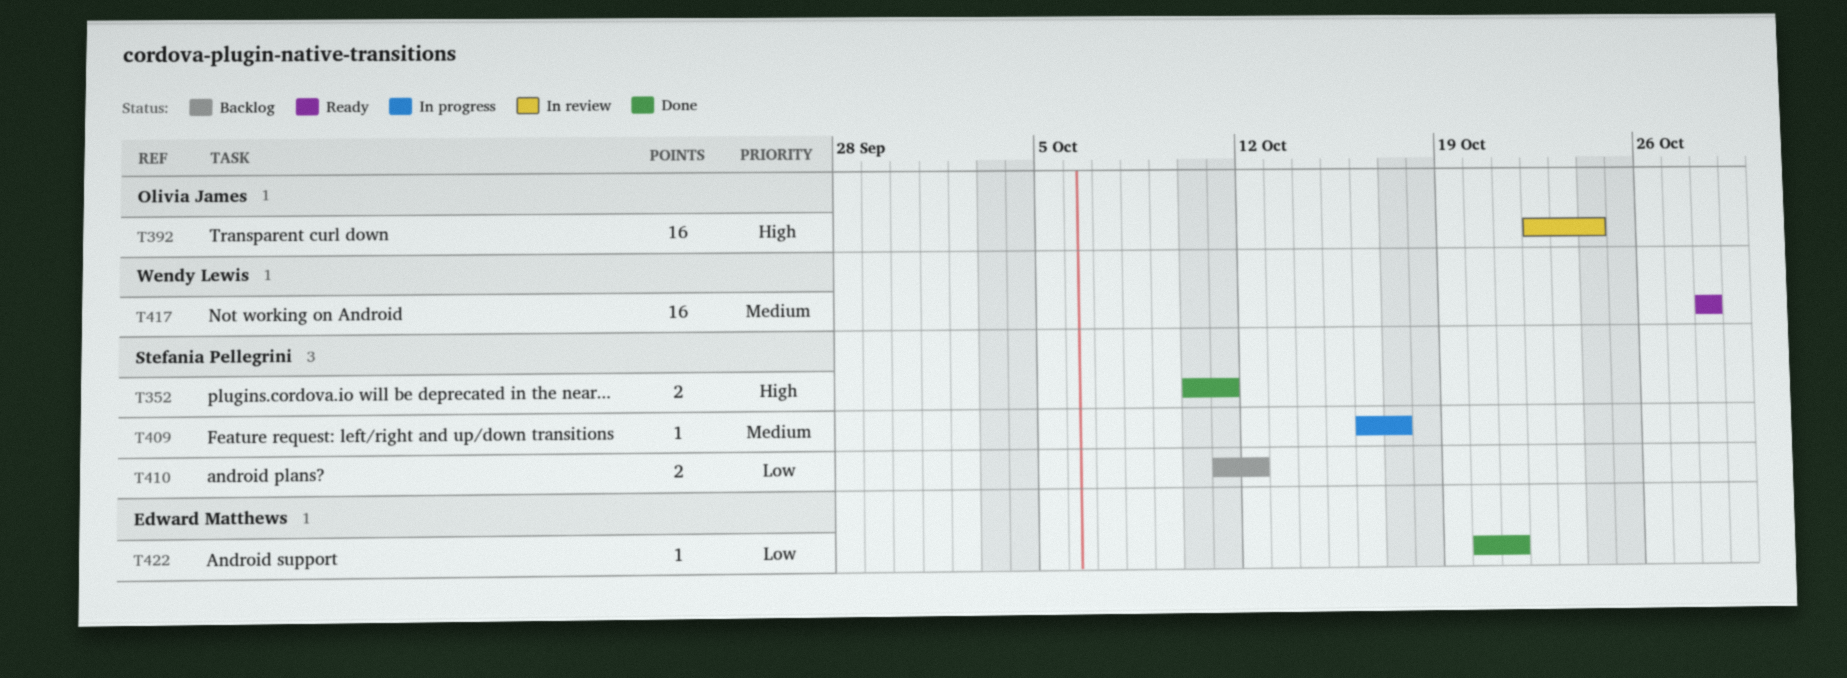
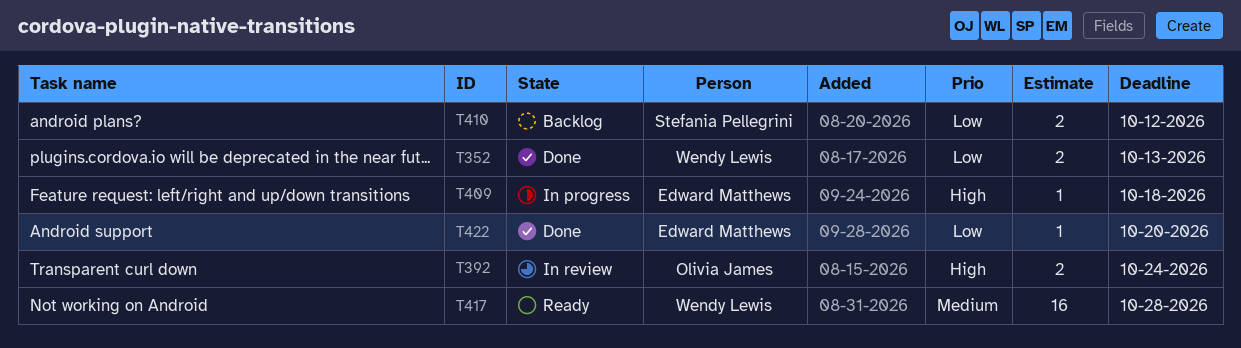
T352, owner: Stefania Pellegrini -> Wendy Lewis
T352, priority: High -> Low
T352, due: Oct 11 -> Oct 13
T392, estimate: 16 -> 2
T409, owner: Stefania Pellegrini -> Edward Matthews
T409, priority: Medium -> High
T409, due: Oct 17 -> Oct 18
T422, due: Oct 21 -> Oct 20

